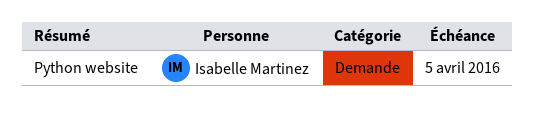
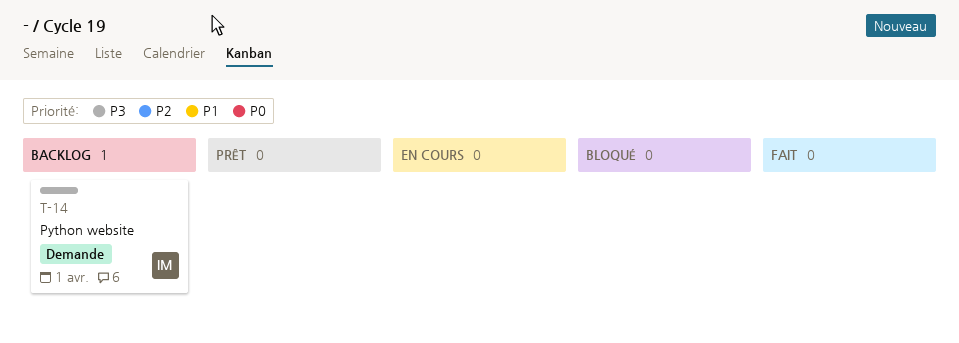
Python website, due: Apr 5 -> Apr 1

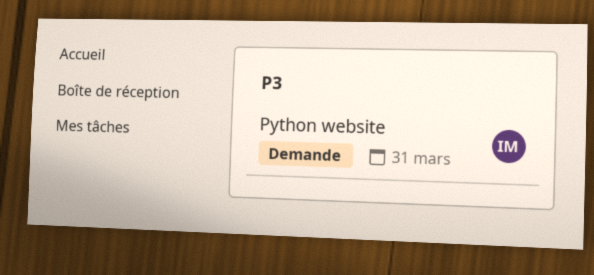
Python website, due: Apr 1 -> Mar 31

